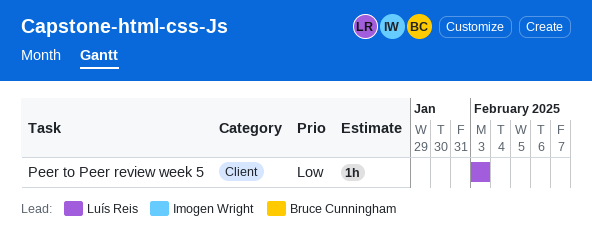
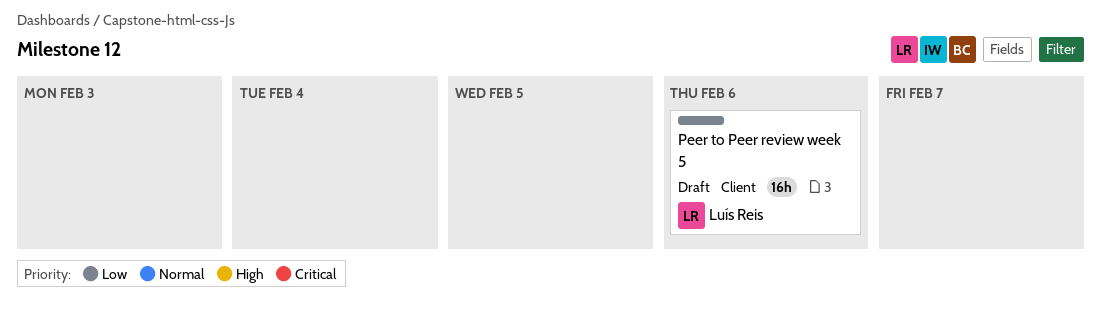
Peer to Peer review week 5, estimate: 1h -> 16h
Peer to Peer review week 5, due: Feb 3 -> Feb 6

